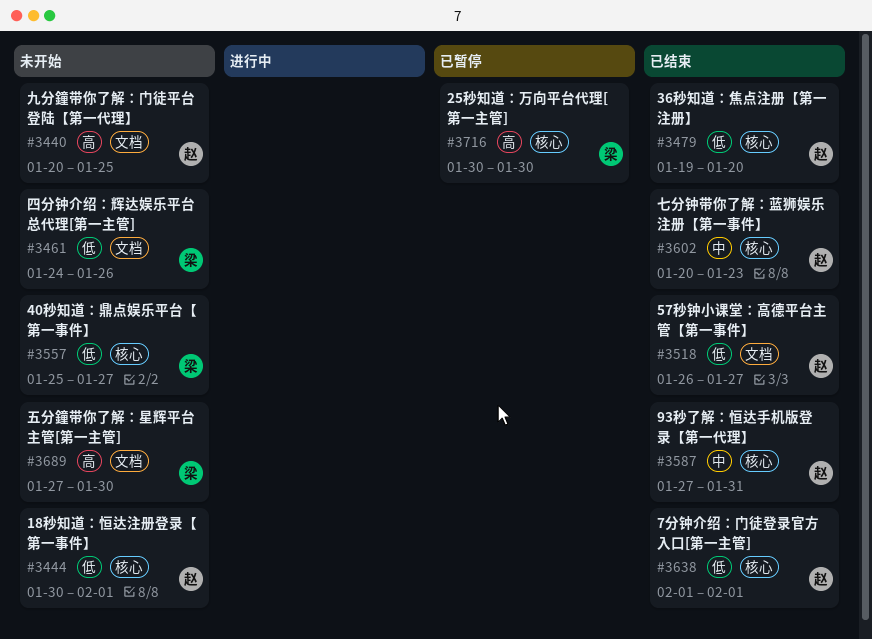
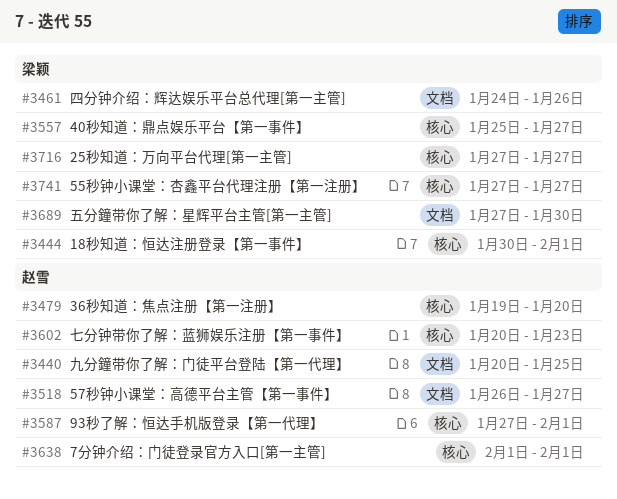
#3444, owner: 赵雪 -> 梁颖
#3587, due: Jan 31 -> Feb 1
#3716, start: Jan 30 -> Jan 27
#3716, due: Jan 30 -> Jan 27
#3741: none -> present

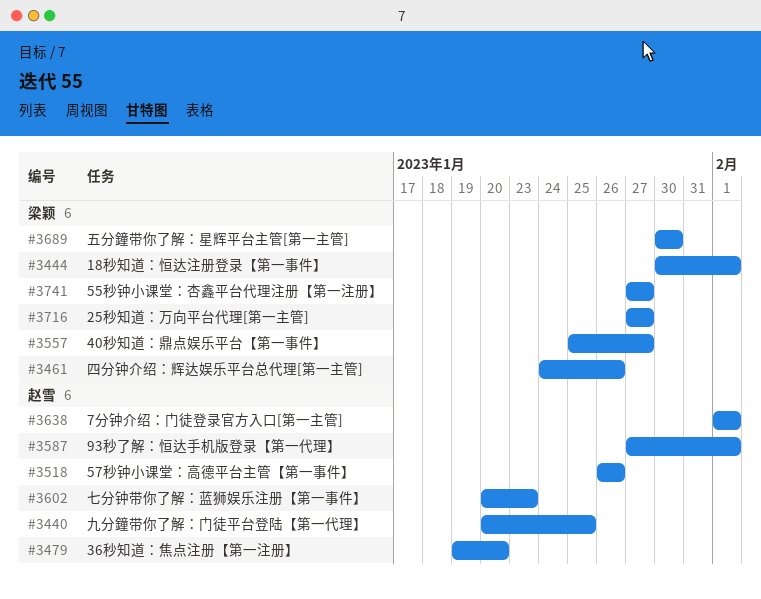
#3518, due: Jan 27 -> Jan 26
#3689, start: Jan 27 -> Jan 30

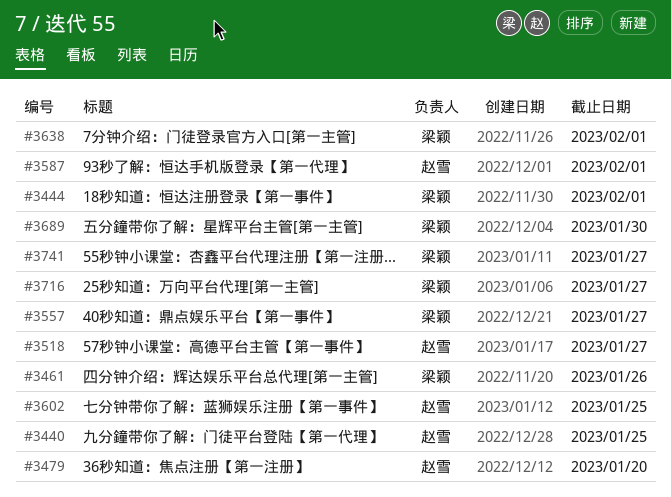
#3518, due: Jan 26 -> Jan 27
#3602, due: Jan 23 -> Jan 25
#3638, owner: 赵雪 -> 梁颖

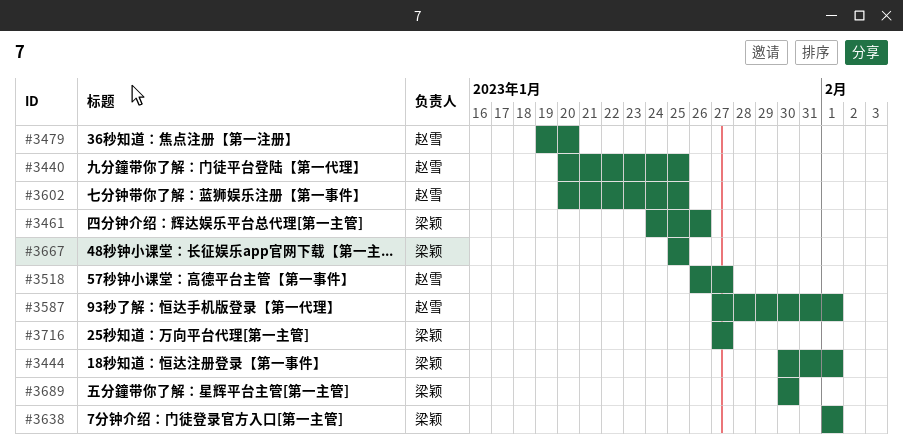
#3557: present -> none
#3667: none -> present
#3741: present -> none

